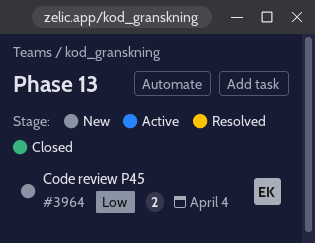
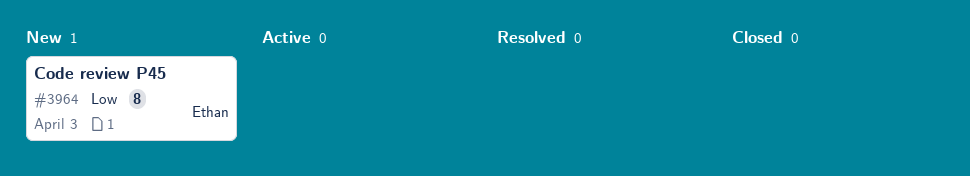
#3964, estimate: 2 -> 8
#3964, due: Apr 4 -> Apr 3

